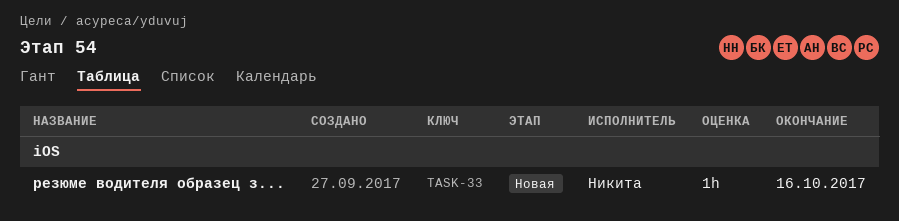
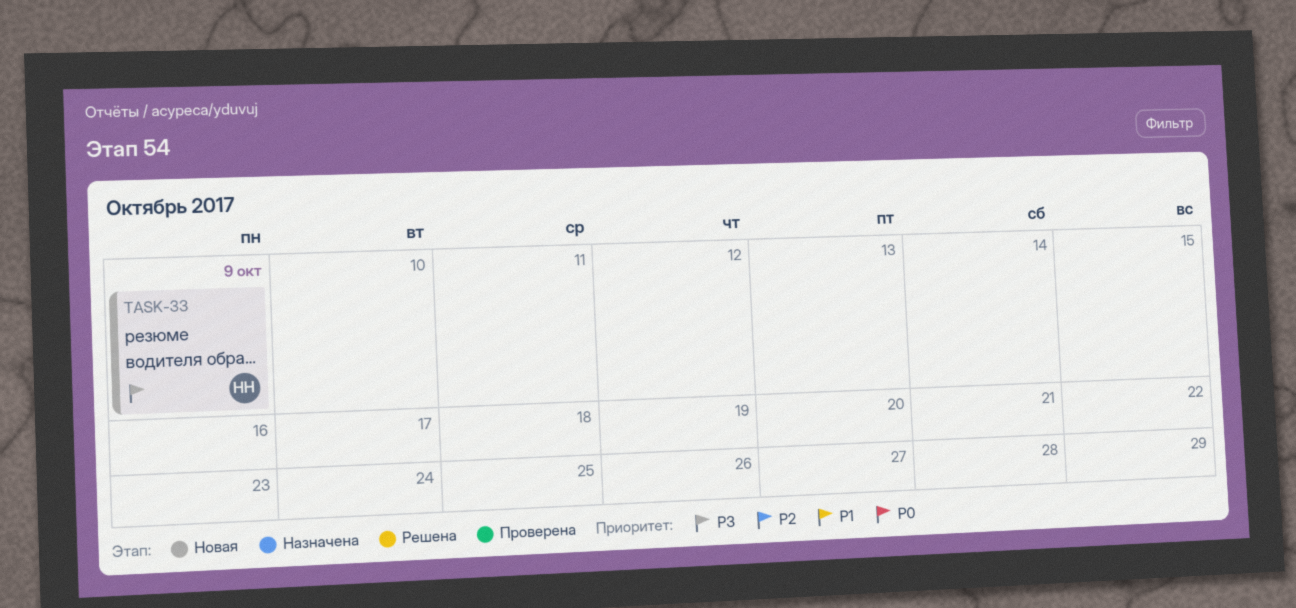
TASK-33, due: Oct 16 -> Oct 9

